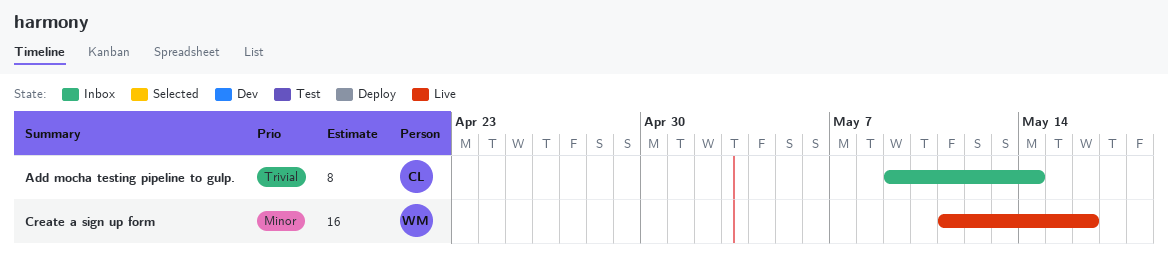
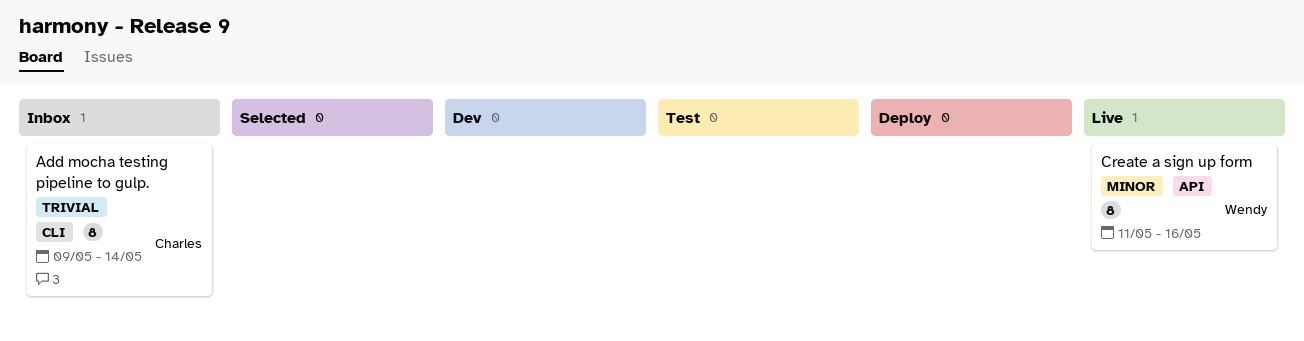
Create a sign up form, estimate: 16 -> 8

